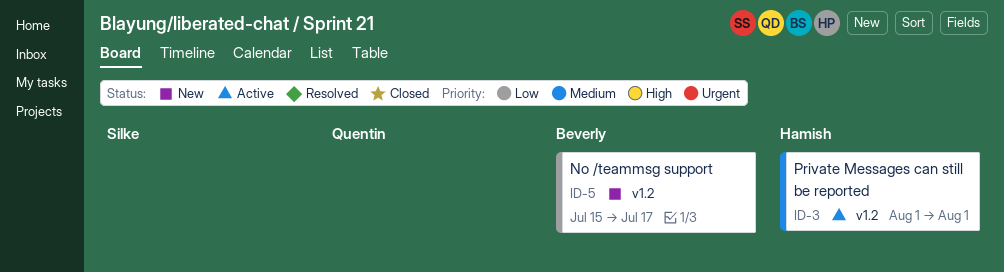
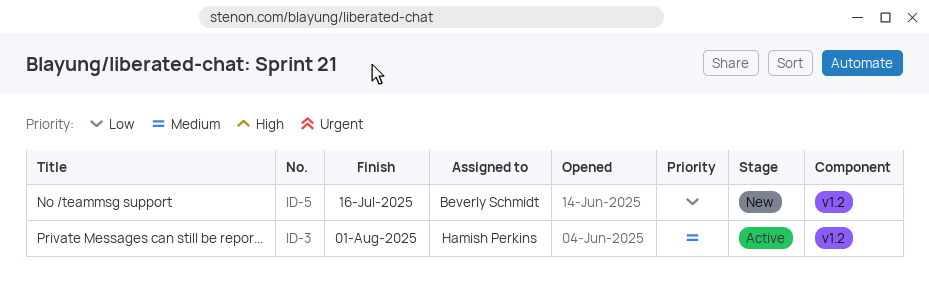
ID-5, due: Jul 17 -> Jul 16

